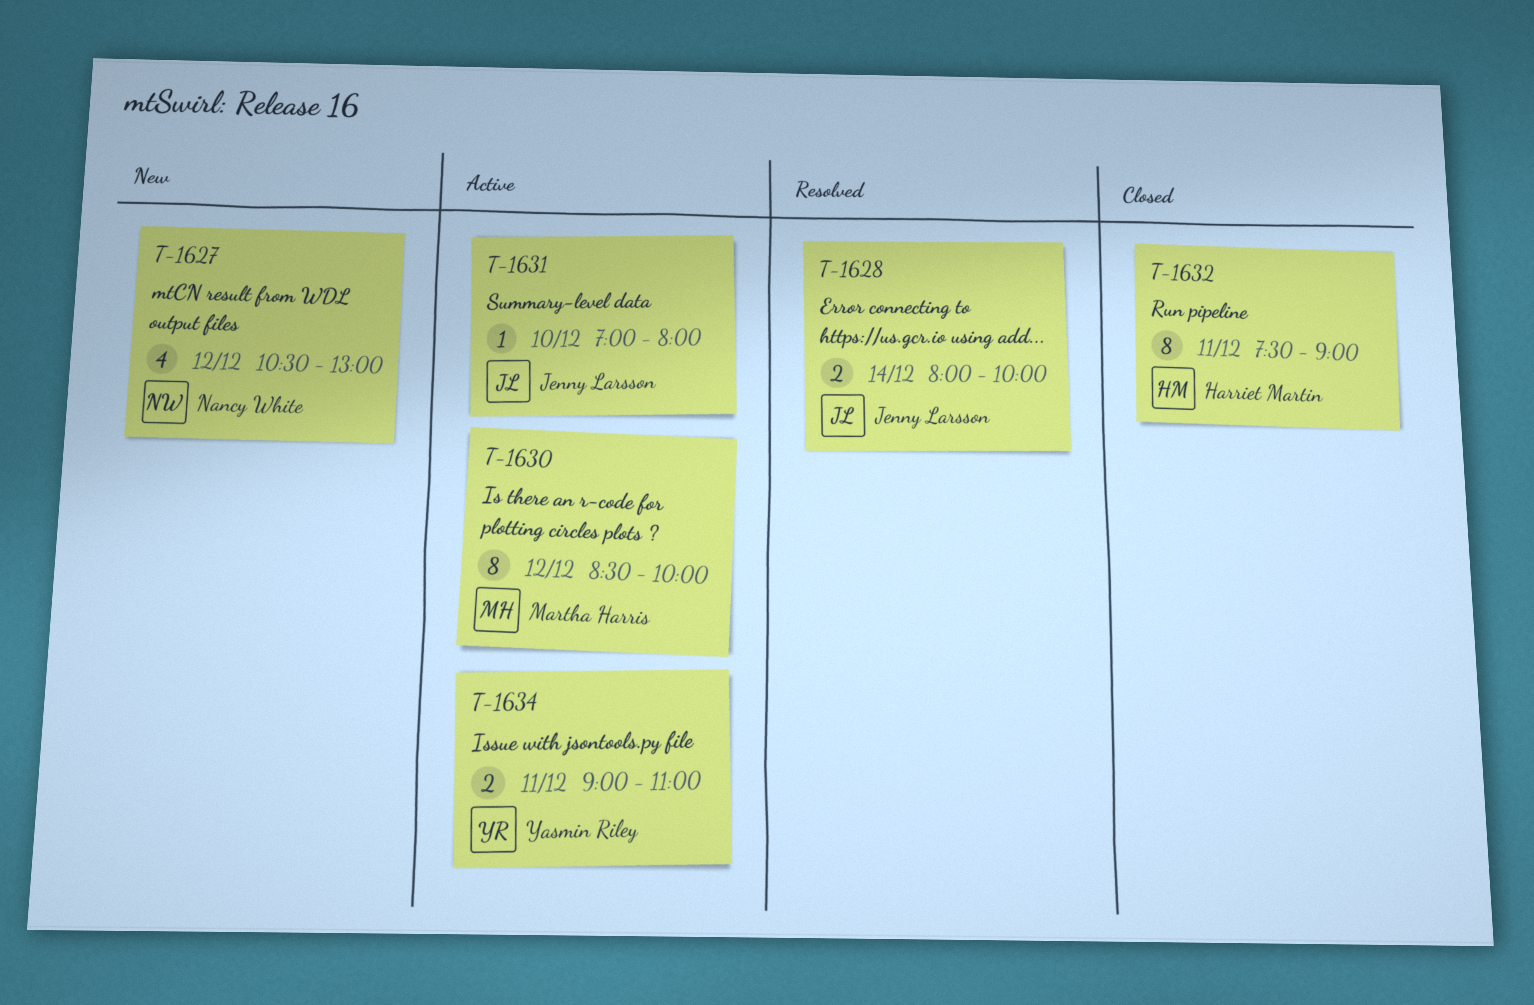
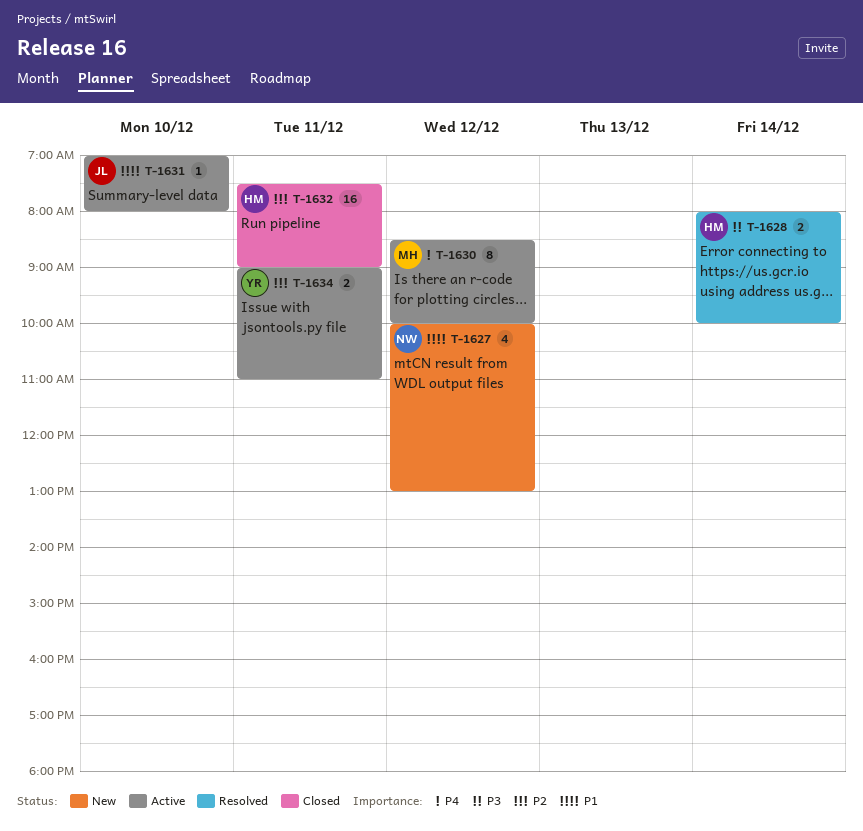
T-1627, begins: 10:30 -> 10:00
T-1628, owner: Jenny Larsson -> Harriet Martin
T-1632, estimate: 8 -> 16

